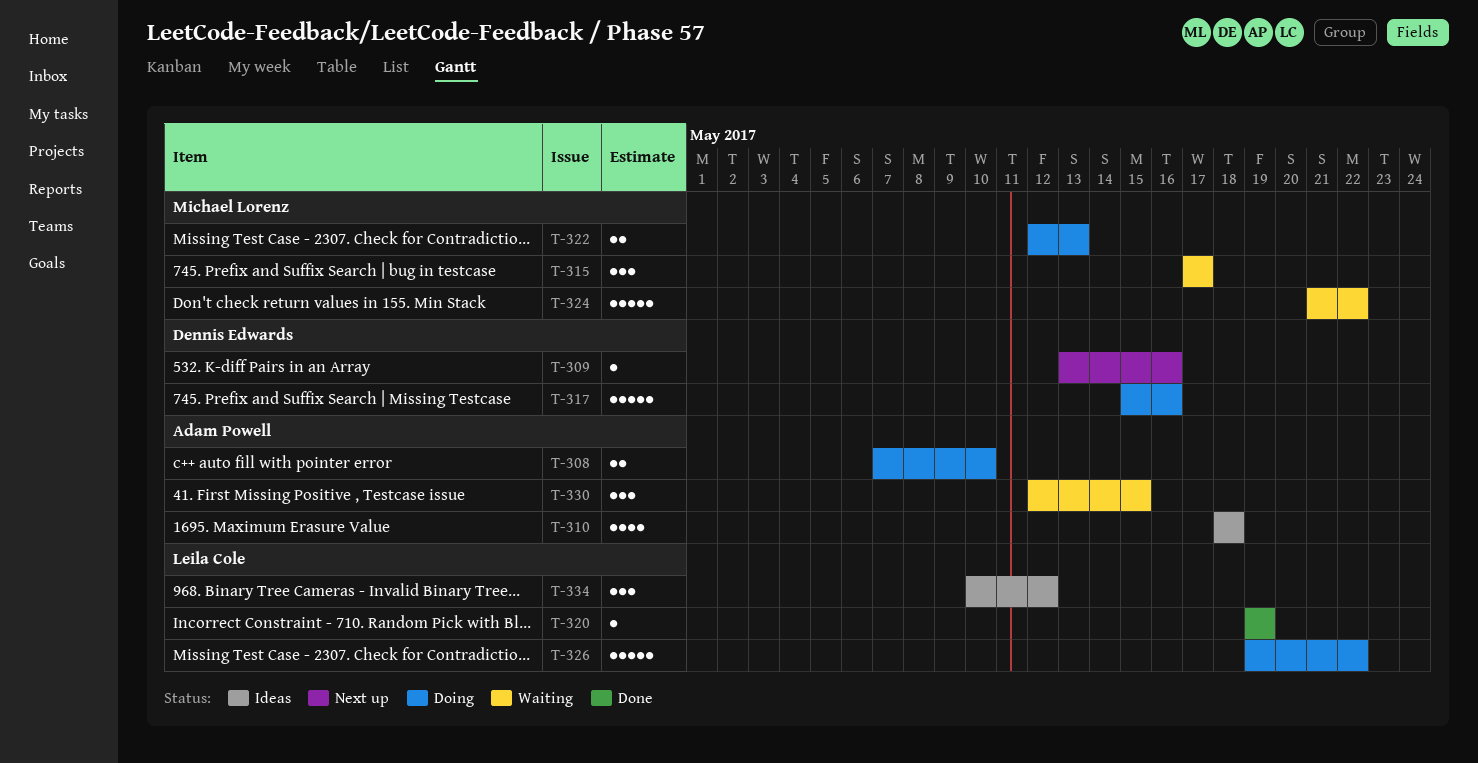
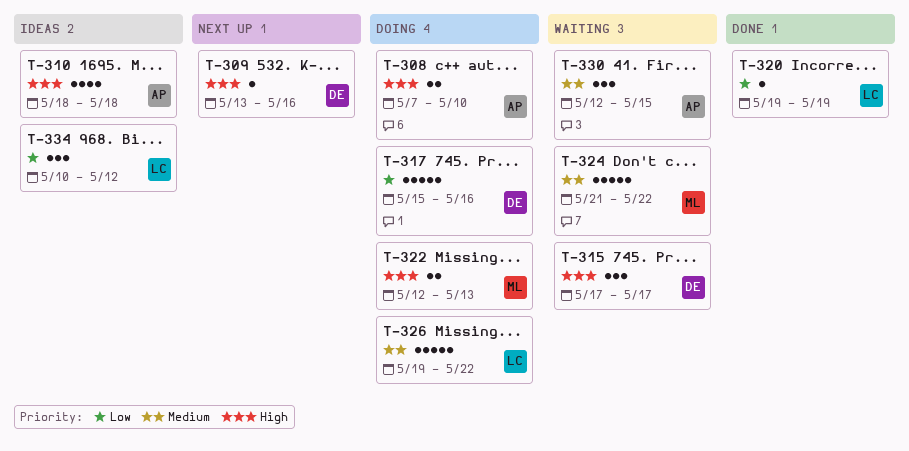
T-315, owner: Michael Lorenz -> Dennis Edwards

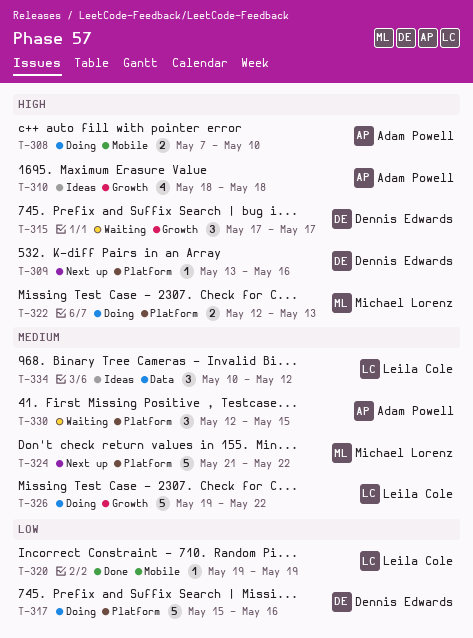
T-324, status: Waiting -> Next up
T-334, priority: Low -> Medium

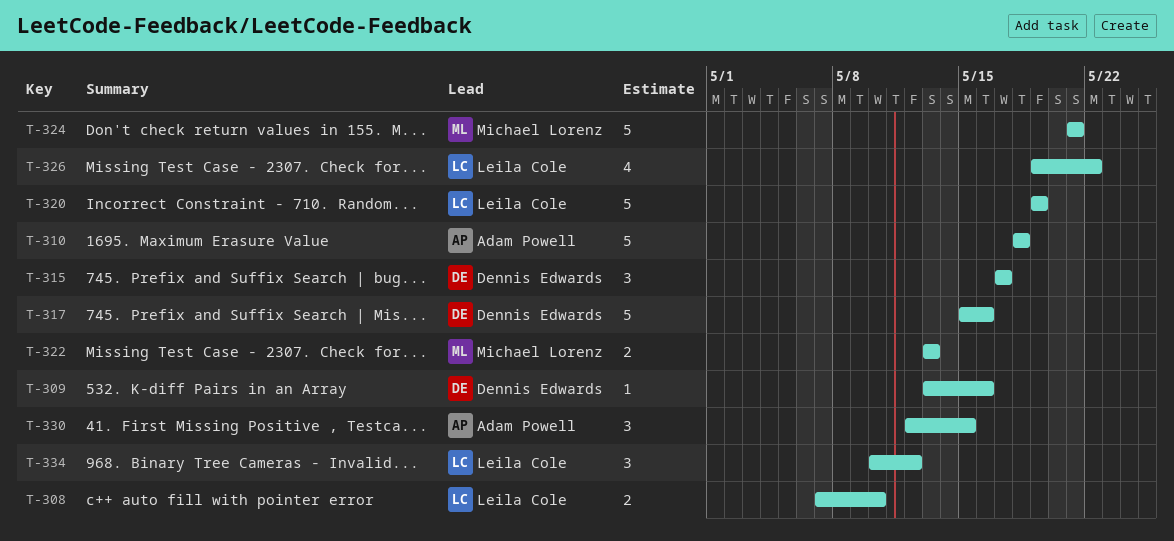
T-308, owner: Adam Powell -> Leila Cole
T-310, estimate: 4 -> 5
T-320, estimate: 1 -> 5
T-322, start: May 12 -> May 13
T-324, due: May 22 -> May 21
T-326, estimate: 5 -> 4

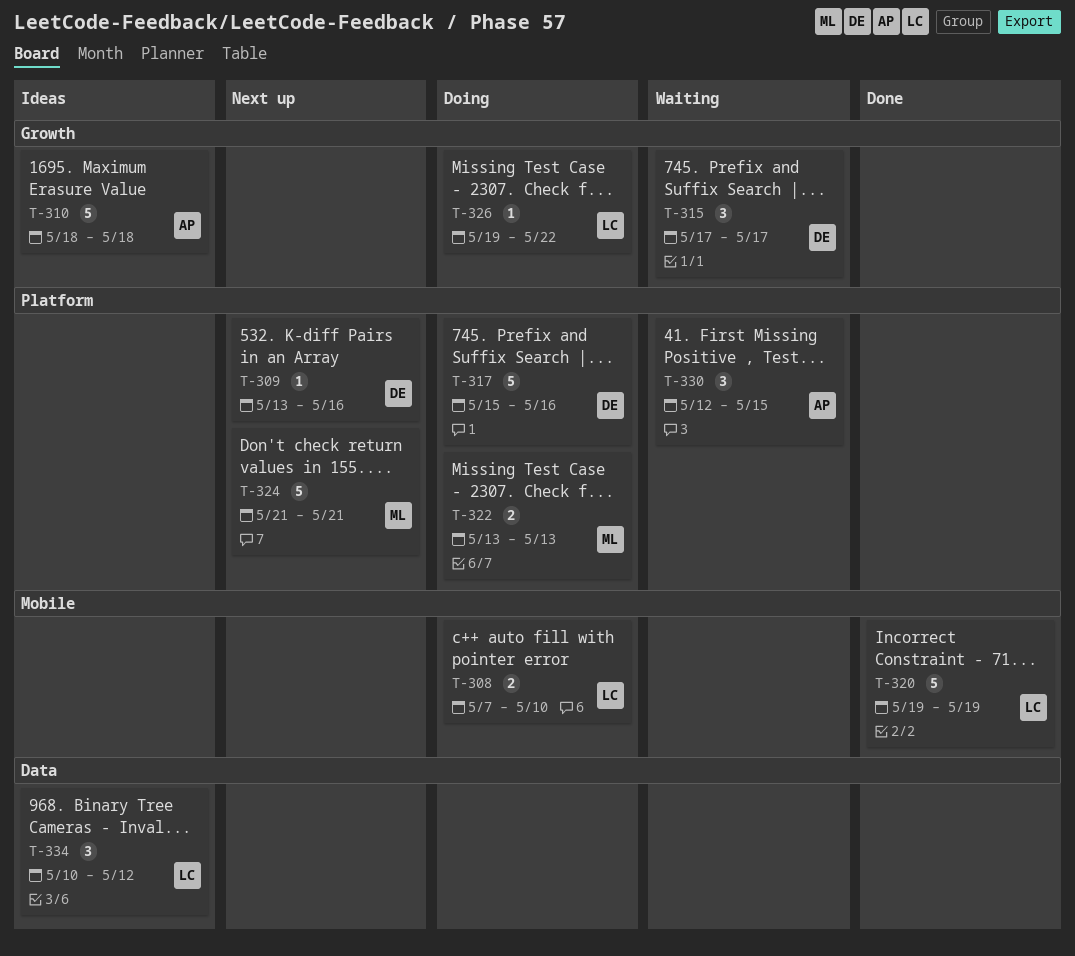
T-326, estimate: 4 -> 1

